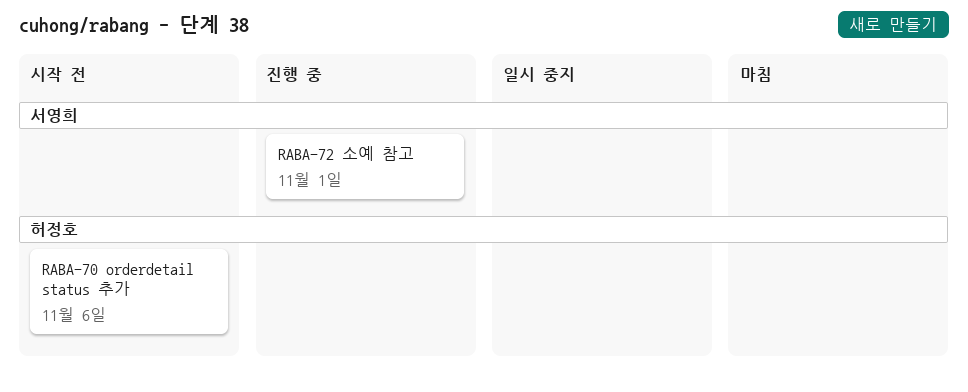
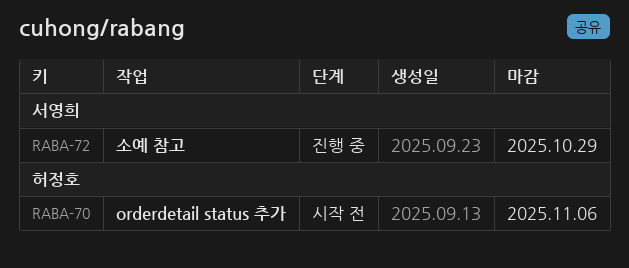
RABA-72, due: Nov 1 -> Oct 29

